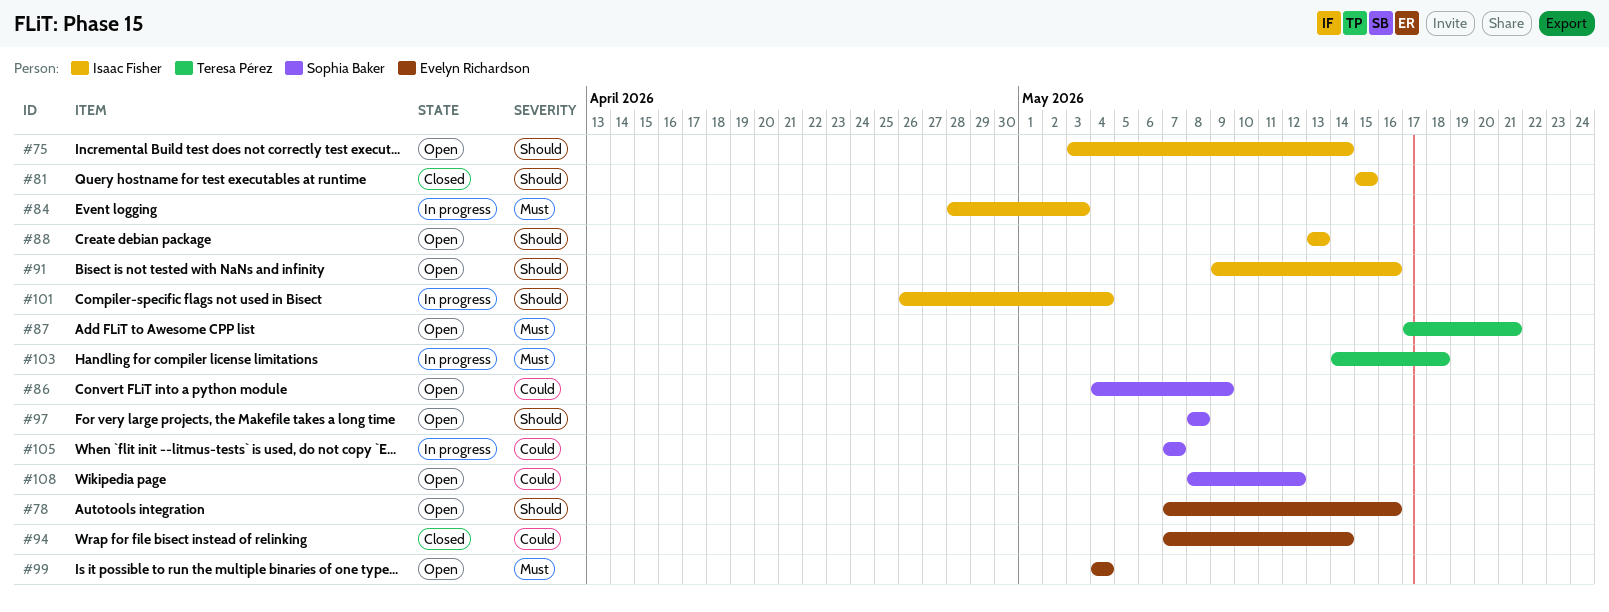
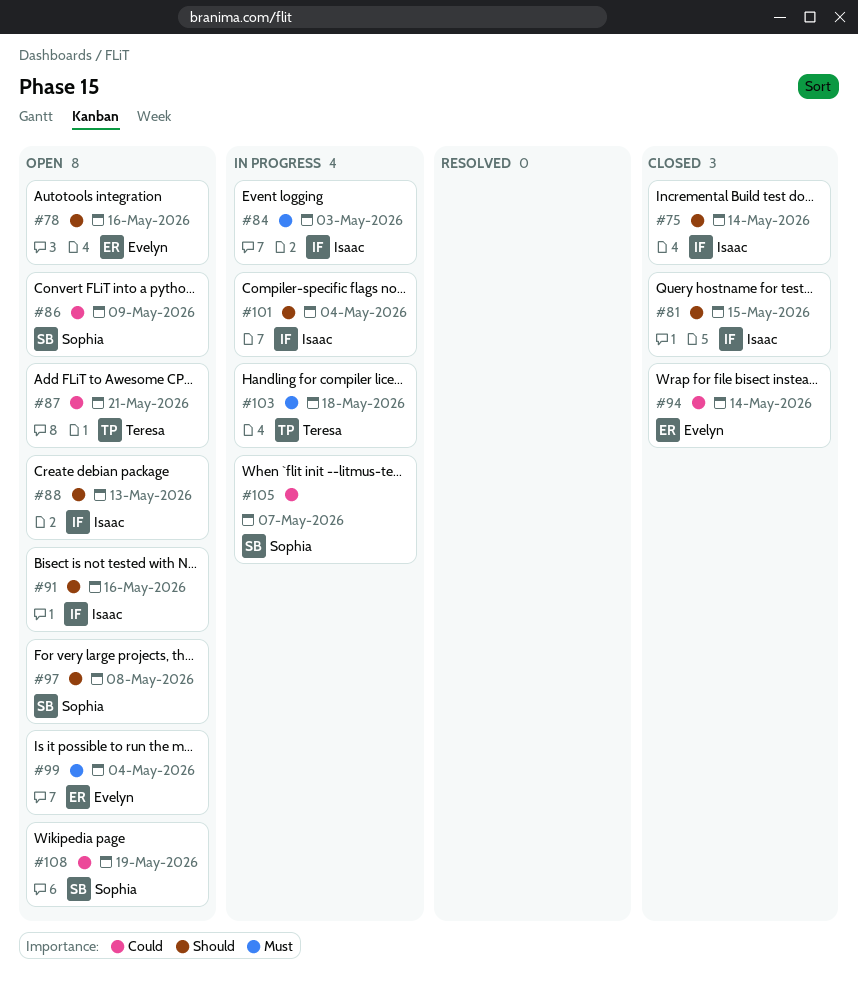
#75, status: Open -> Closed
#87, priority: Must -> Could
#108, due: May 12 -> May 19

